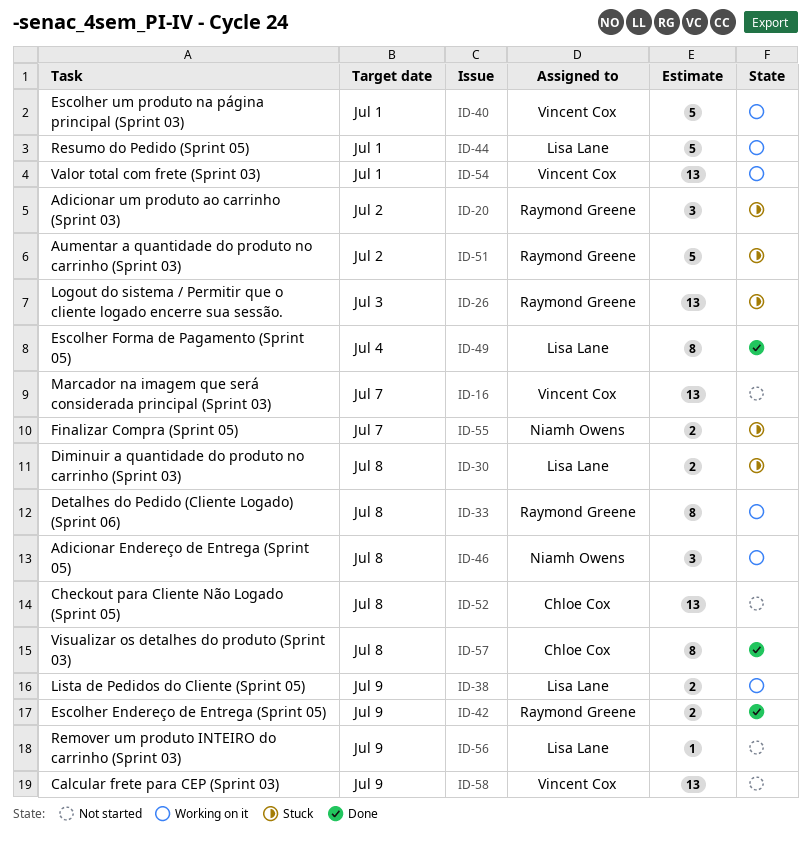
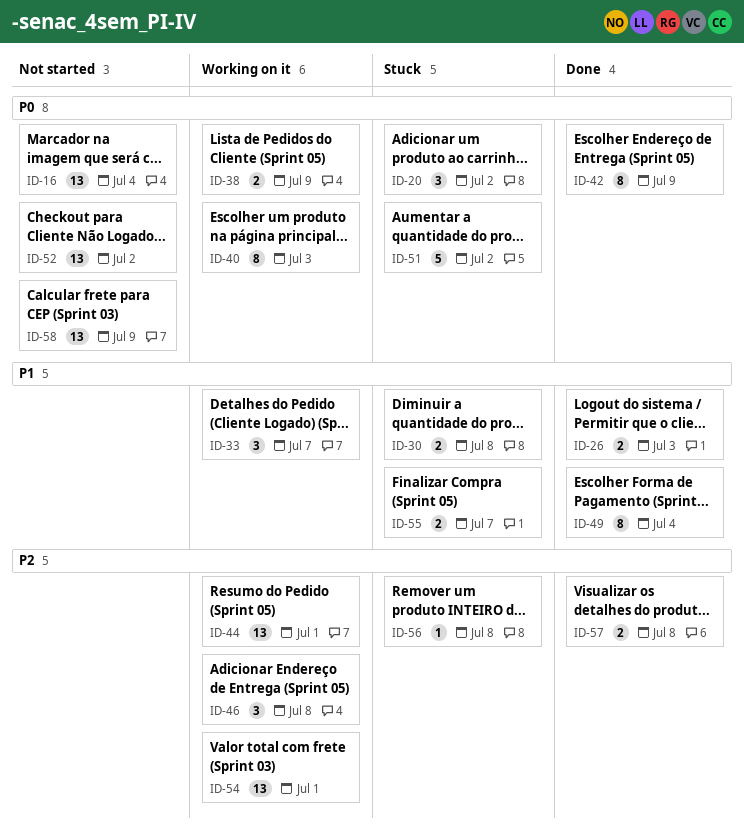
ID-16, due: Jul 7 -> Jul 4
ID-26, status: Stuck -> Done
ID-26, estimate: 13 -> 2
ID-33, estimate: 8 -> 3
ID-33, due: Jul 8 -> Jul 7
ID-40, estimate: 5 -> 8
ID-40, due: Jul 1 -> Jul 3
ID-42, estimate: 2 -> 8
ID-44, estimate: 5 -> 13
ID-52, due: Jul 8 -> Jul 2
ID-56, status: Not started -> Stuck
ID-56, due: Jul 9 -> Jul 8
ID-57, estimate: 8 -> 2

